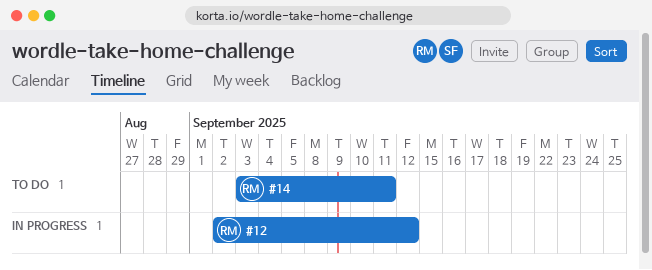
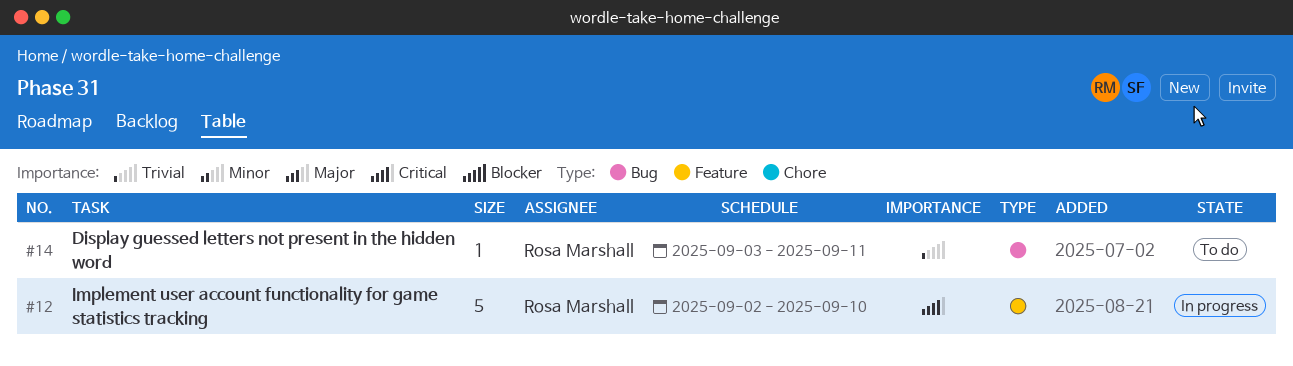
#12, due: Sep 12 -> Sep 10

